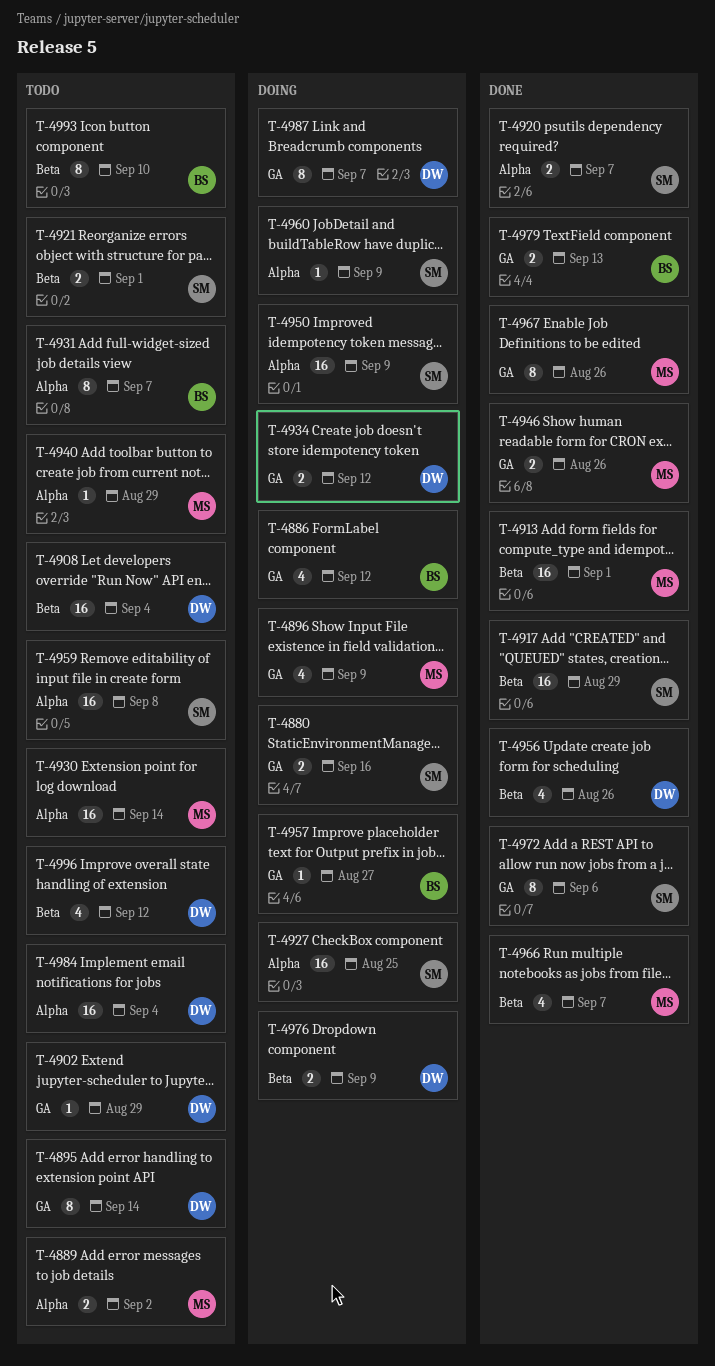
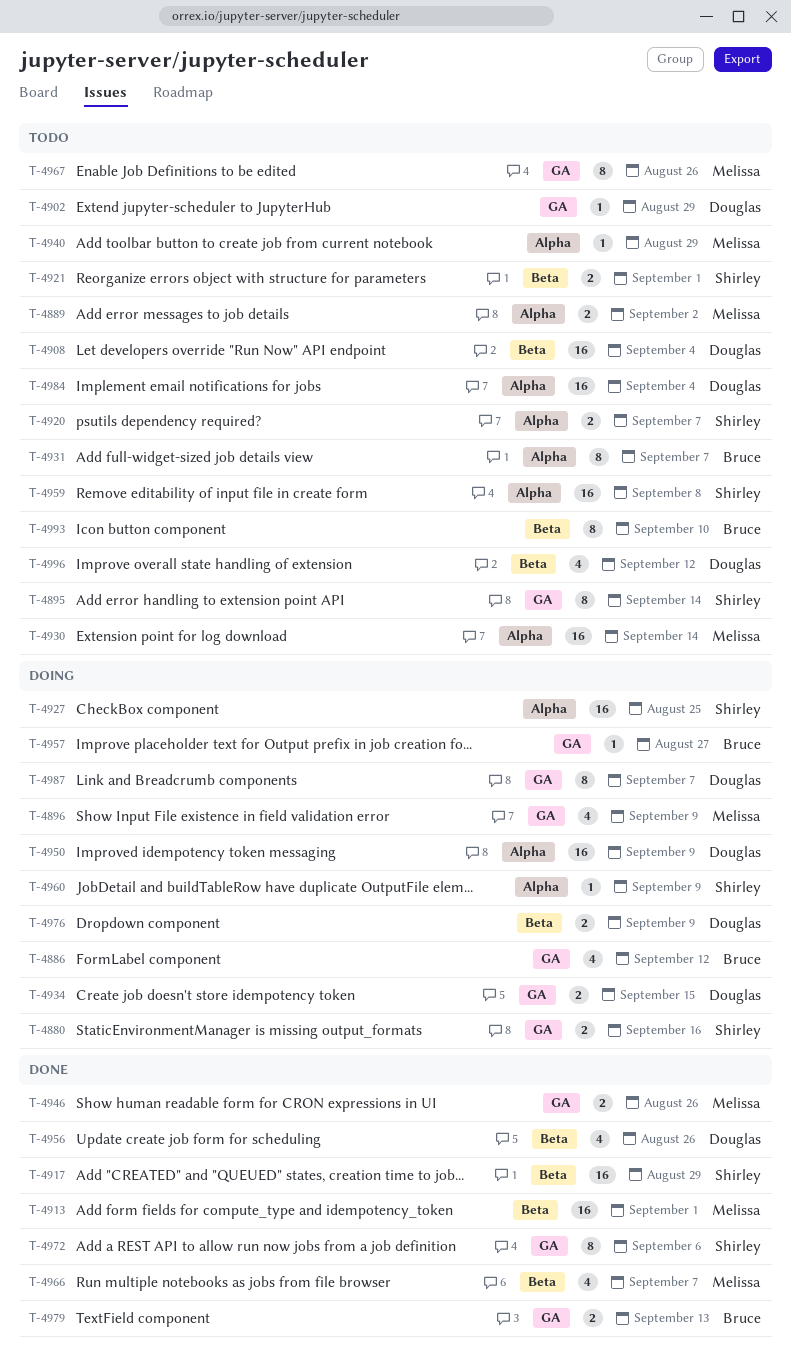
T-4895, owner: Douglas -> Shirley
T-4920, status: Done -> Todo
T-4934, due: Sep 12 -> Sep 15
T-4950, owner: Shirley -> Douglas
T-4967, status: Done -> Todo

